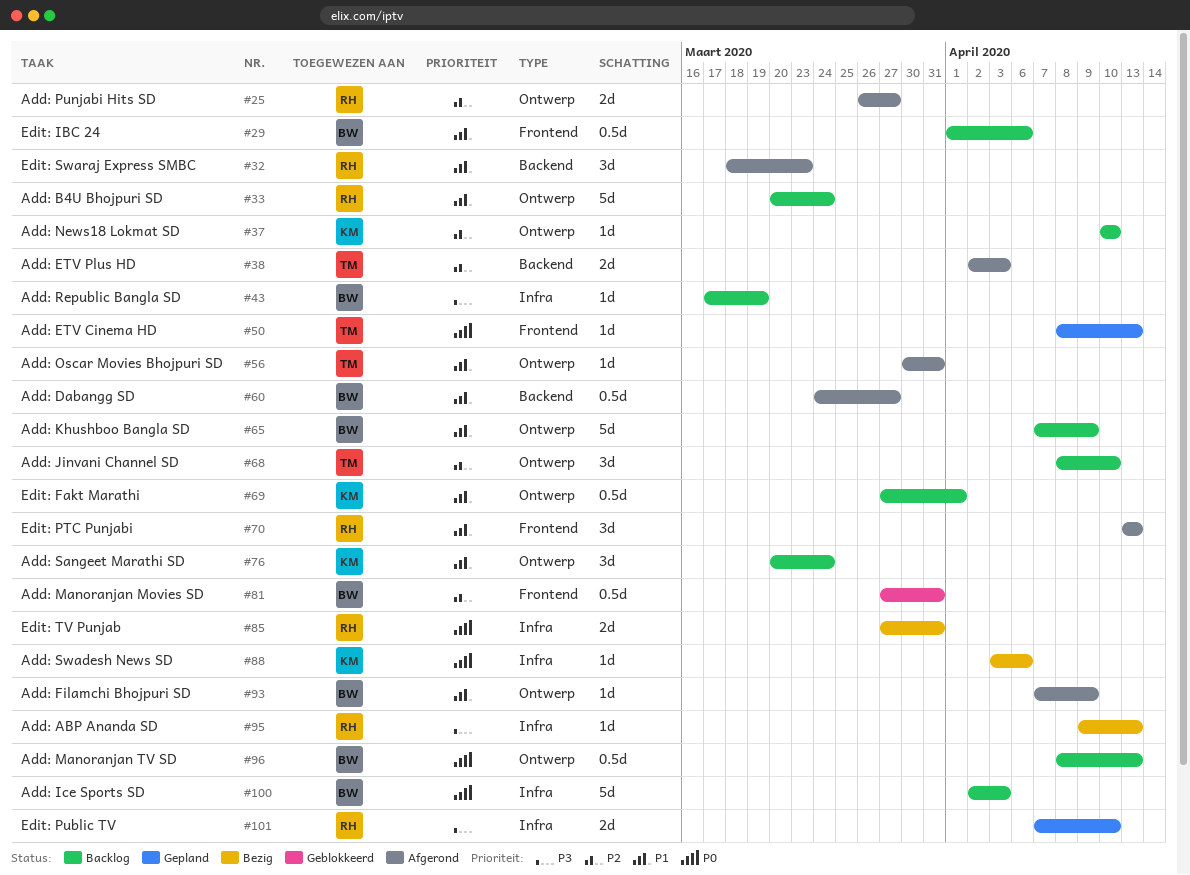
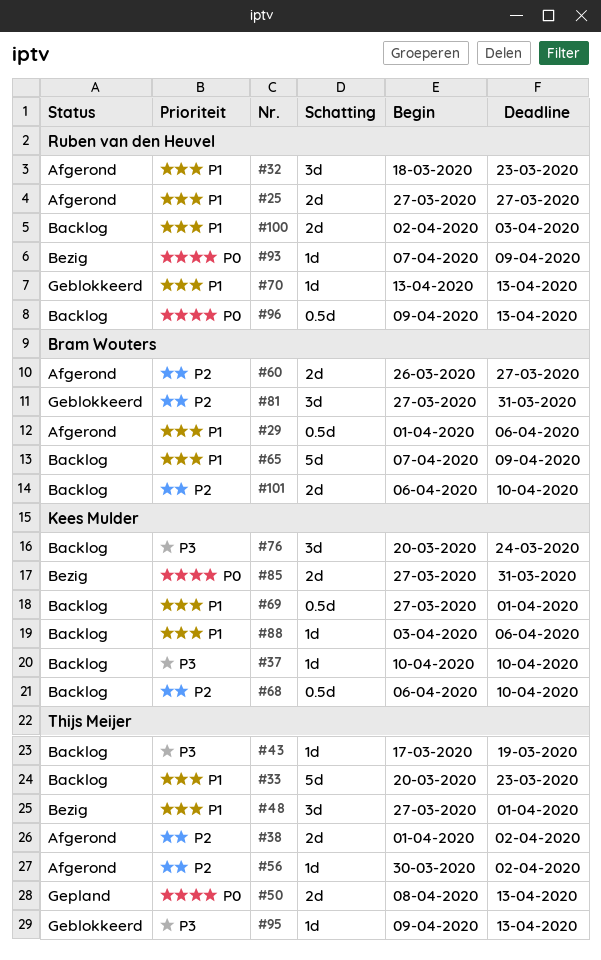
#25, priority: P2 -> P1
#25, start: Mar 26 -> Mar 27
#29, status: Backlog -> Afgerond
#33, owner: Ruben van den Heuvel -> Thijs Meijer
#33, due: Mar 24 -> Mar 23
#37, priority: P2 -> P3
#38, start: Apr 2 -> Apr 1
#38, due: Apr 3 -> Apr 2
#43, owner: Bram Wouters -> Thijs Meijer
#48: none -> present
#50, estimate: 1d -> 2d
#56, priority: P1 -> P2
#56, due: Mar 31 -> Apr 2
#60, priority: P1 -> P2
#60, estimate: 0.5d -> 2d
#60, start: Mar 24 -> Mar 26
#68, owner: Thijs Meijer -> Kees Mulder
#68, estimate: 3d -> 0.5d
#68, start: Apr 8 -> Apr 6
#70, status: Afgerond -> Geblokkeerd
#70, estimate: 3d -> 1d
#76, priority: P1 -> P3
#81, estimate: 0.5d -> 3d
#85, owner: Ruben van den Heuvel -> Kees Mulder
#88, status: Bezig -> Backlog
#88, priority: P0 -> P1
#93, status: Afgerond -> Bezig
#93, owner: Bram Wouters -> Ruben van den Heuvel
#93, priority: P1 -> P0
#95, status: Bezig -> Geblokkeerd
#95, owner: Ruben van den Heuvel -> Thijs Meijer
#96, owner: Bram Wouters -> Ruben van den Heuvel
#96, start: Apr 8 -> Apr 9
#100, owner: Bram Wouters -> Ruben van den Heuvel
#100, priority: P0 -> P1
#100, estimate: 5d -> 2d
#101, status: Gepland -> Backlog
#101, owner: Ruben van den Heuvel -> Bram Wouters
#101, priority: P3 -> P2
#101, start: Apr 7 -> Apr 6

